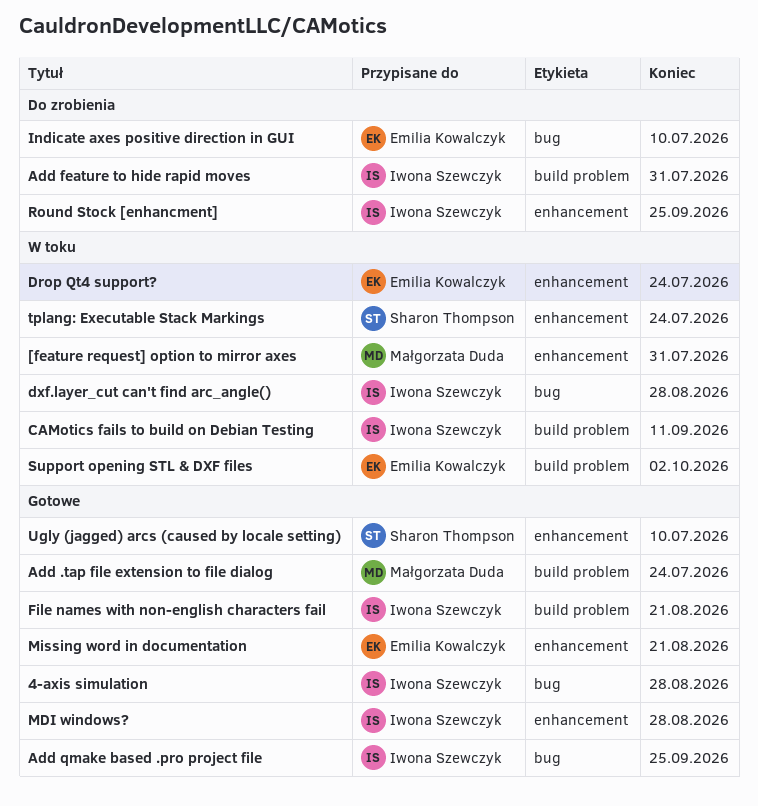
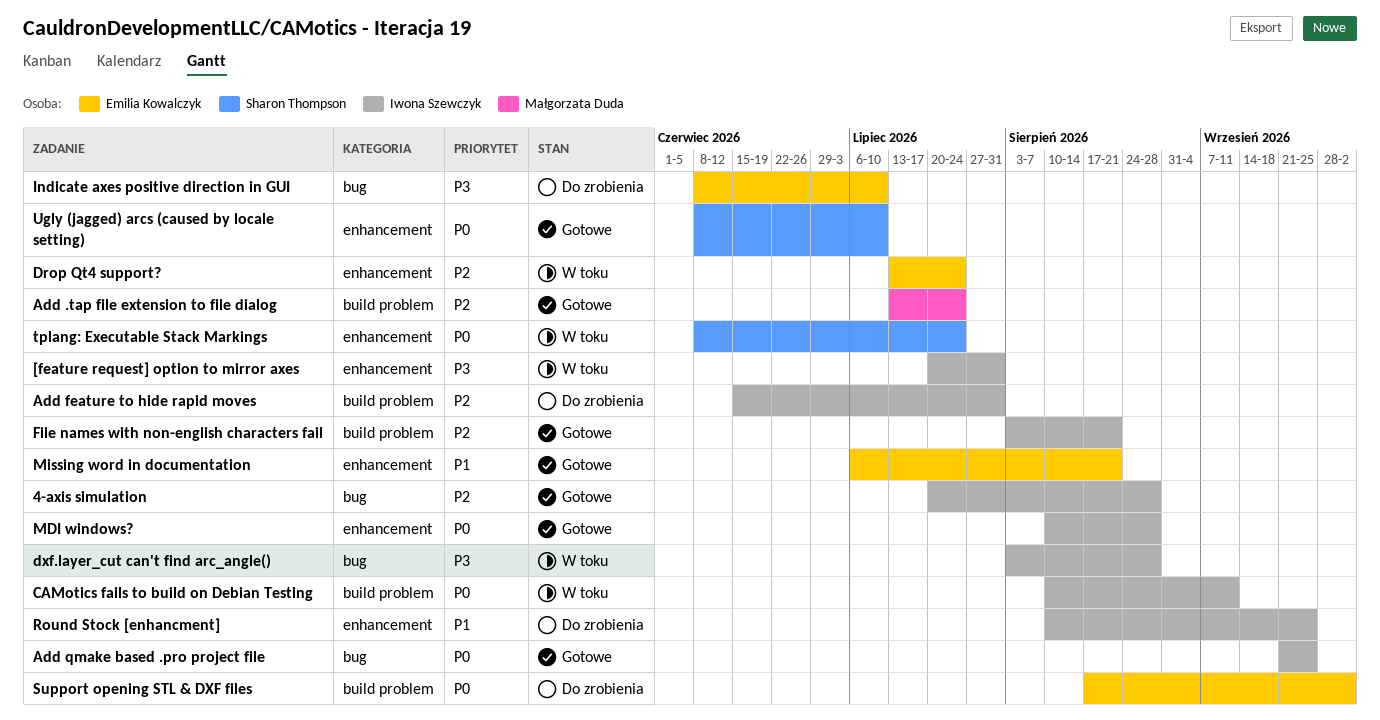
[feature request] option to mirror axes, owner: Małgorzata Duda -> Iwona Szewczyk
Support opening STL & DXF files, status: W toku -> Do zrobienia

